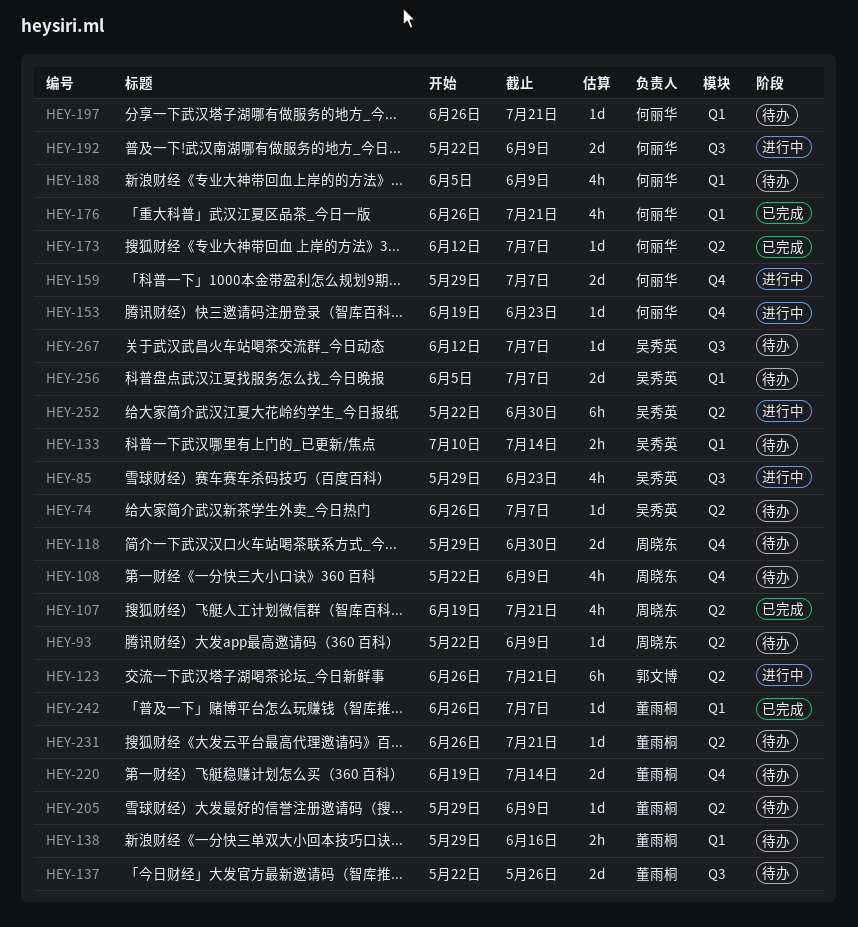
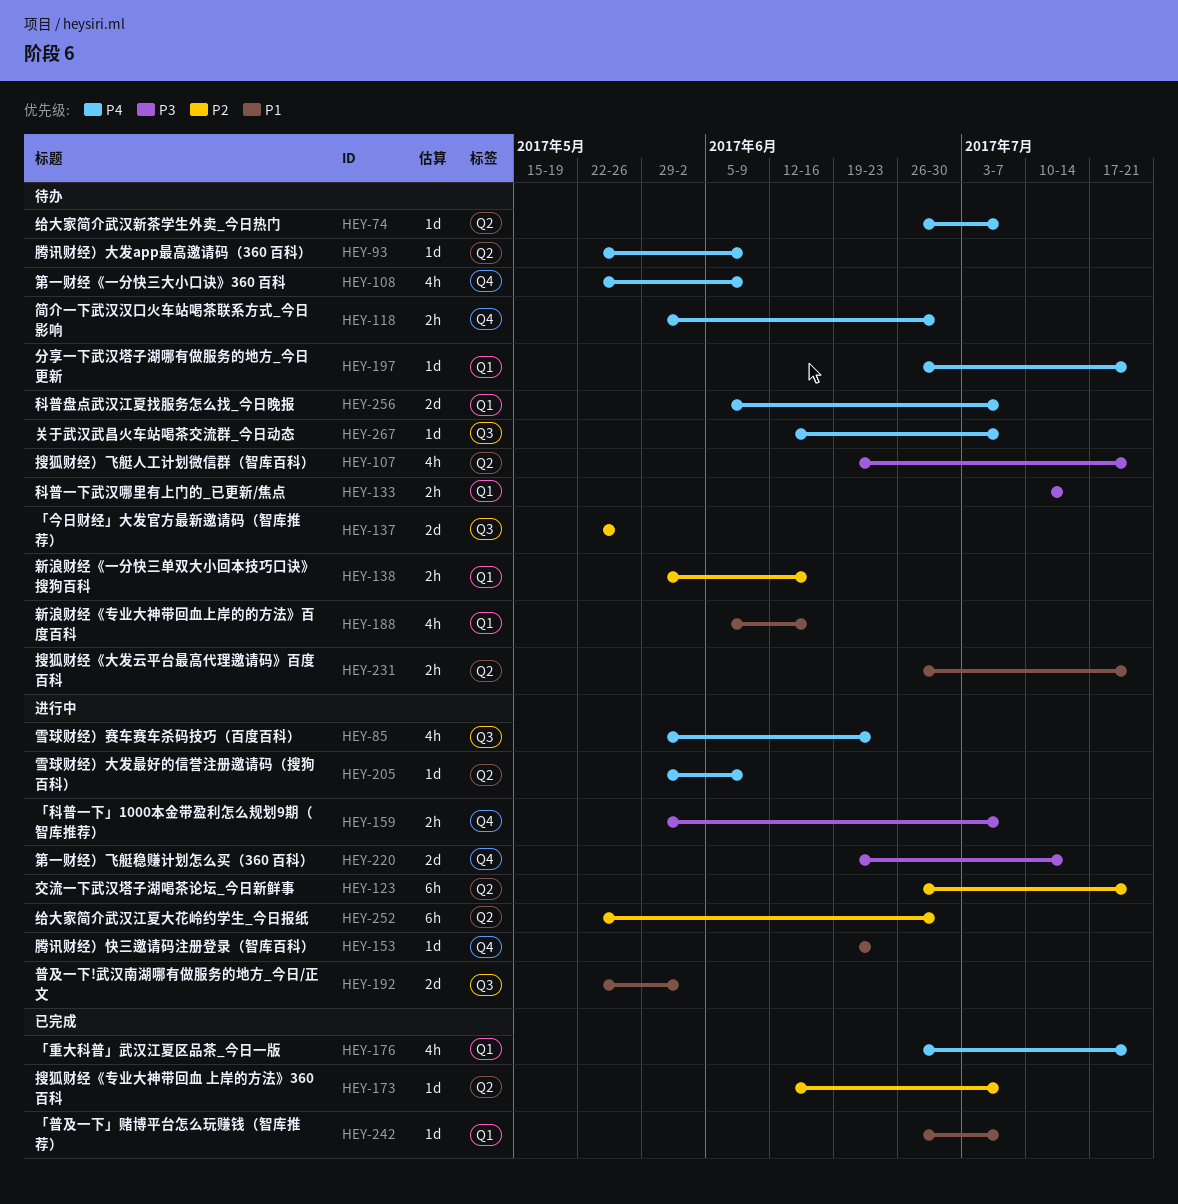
HEY-107, status: 已完成 -> 待办
HEY-118, estimate: 2d -> 2h
HEY-159, estimate: 2d -> 2h
HEY-188, due: Jun 9 -> Jun 16
HEY-192, due: Jun 9 -> Jun 2
HEY-205, status: 待办 -> 进行中
HEY-220, status: 待办 -> 进行中
HEY-231, estimate: 1d -> 2h

